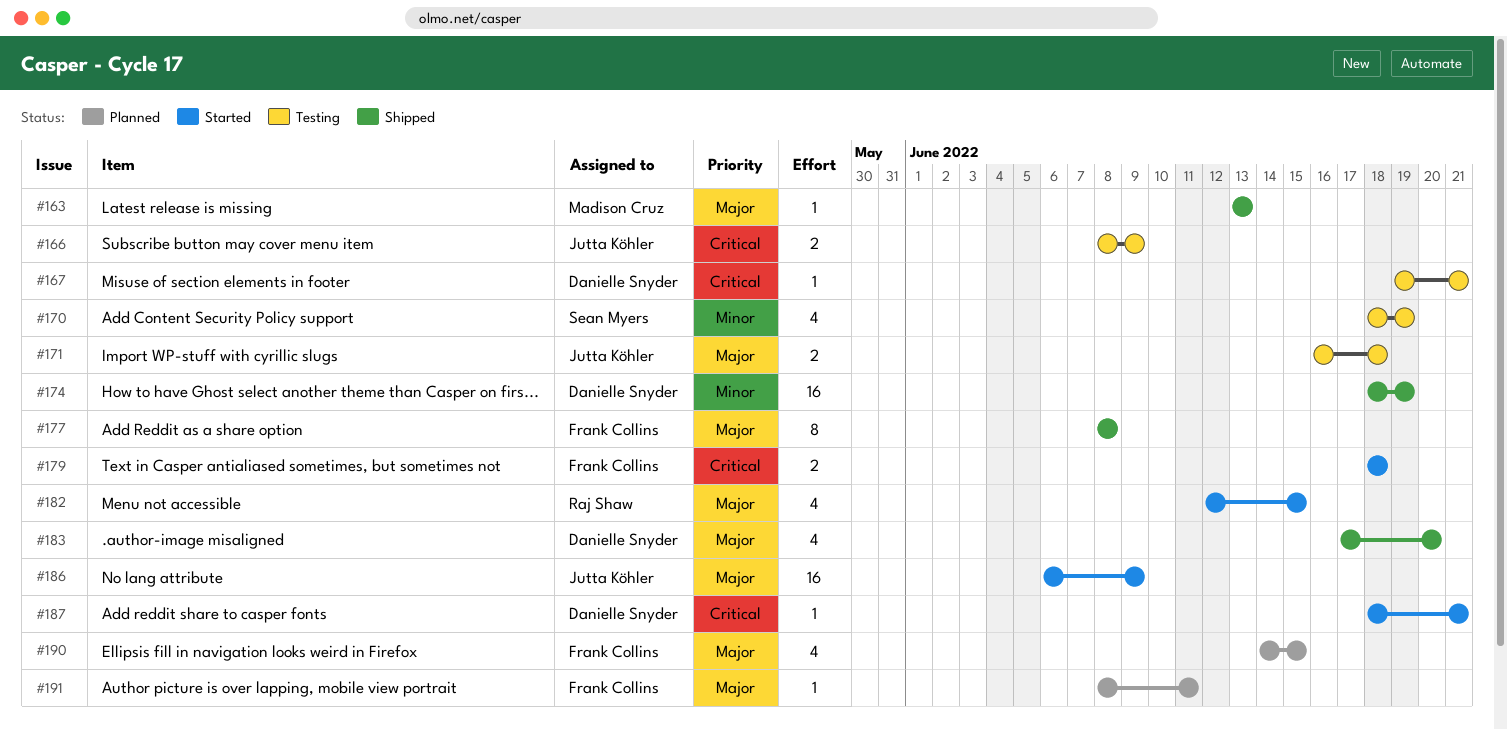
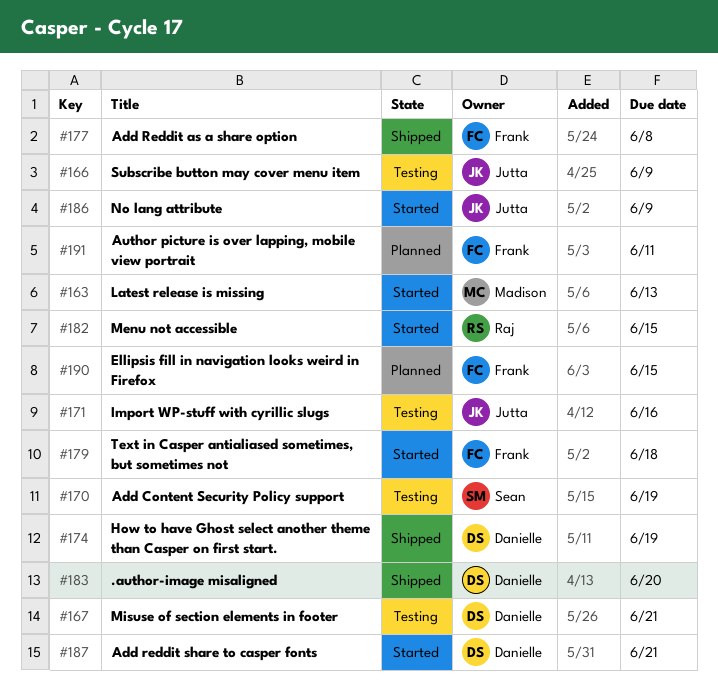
#163, status: Shipped -> Started
#171, due: Jun 18 -> Jun 16

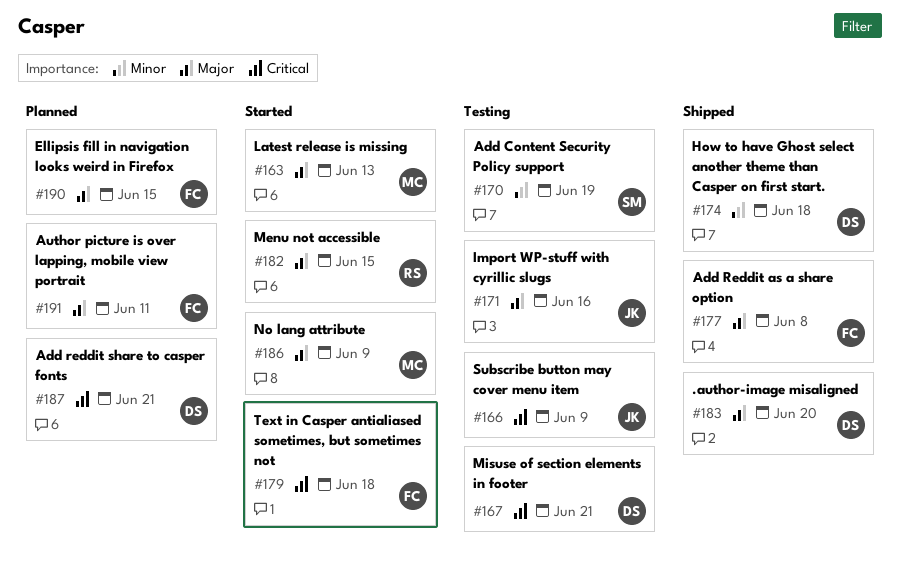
#174, due: Jun 19 -> Jun 18
#186, owner: Jutta -> Madison
#187, status: Started -> Planned

